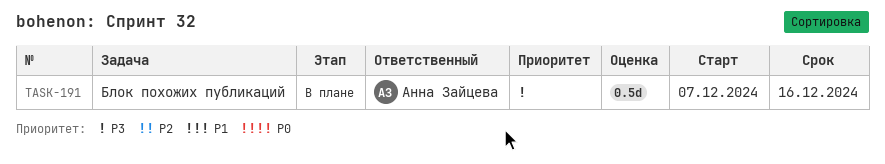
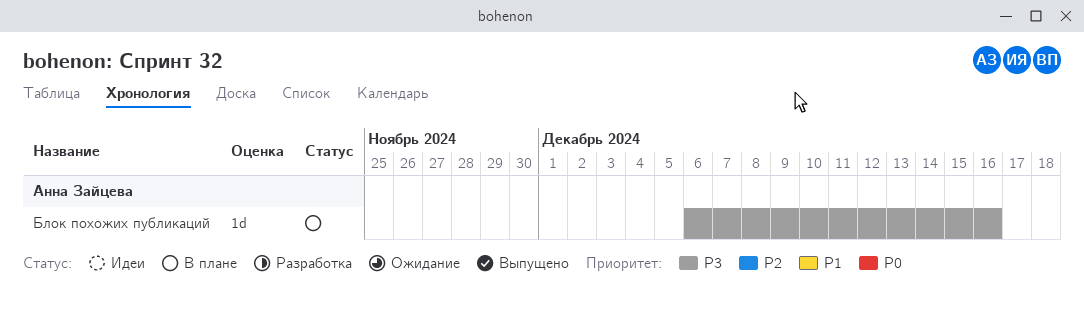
Блок похожих публикаций, estimate: 0.5d -> 1d
Блок похожих публикаций, start: Dec 7 -> Dec 6

